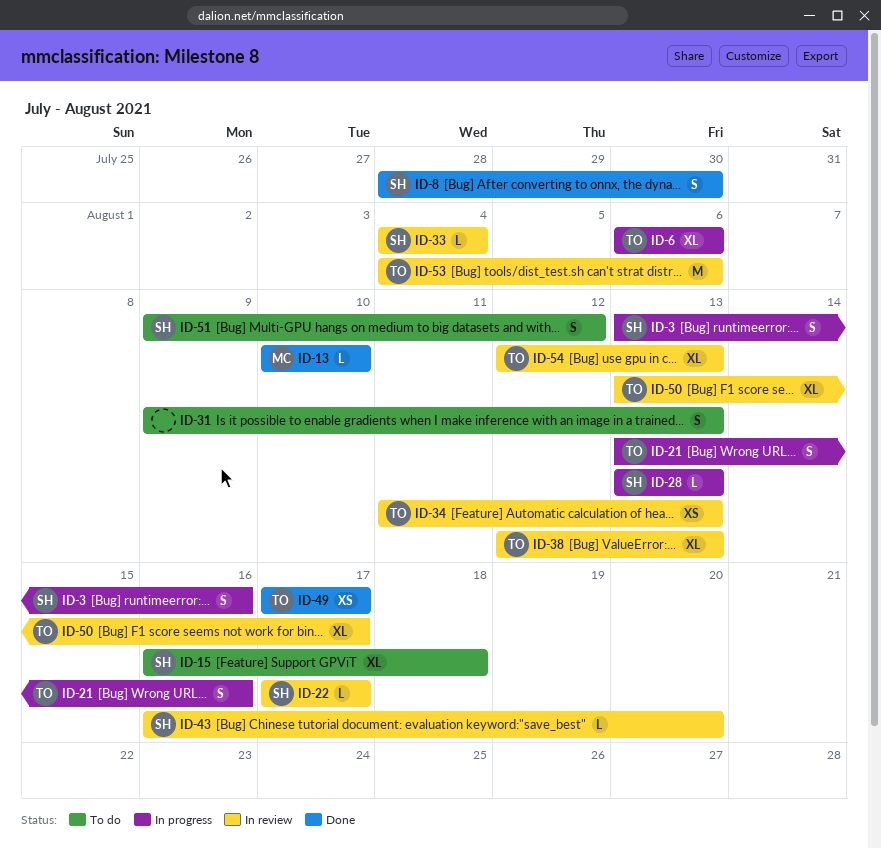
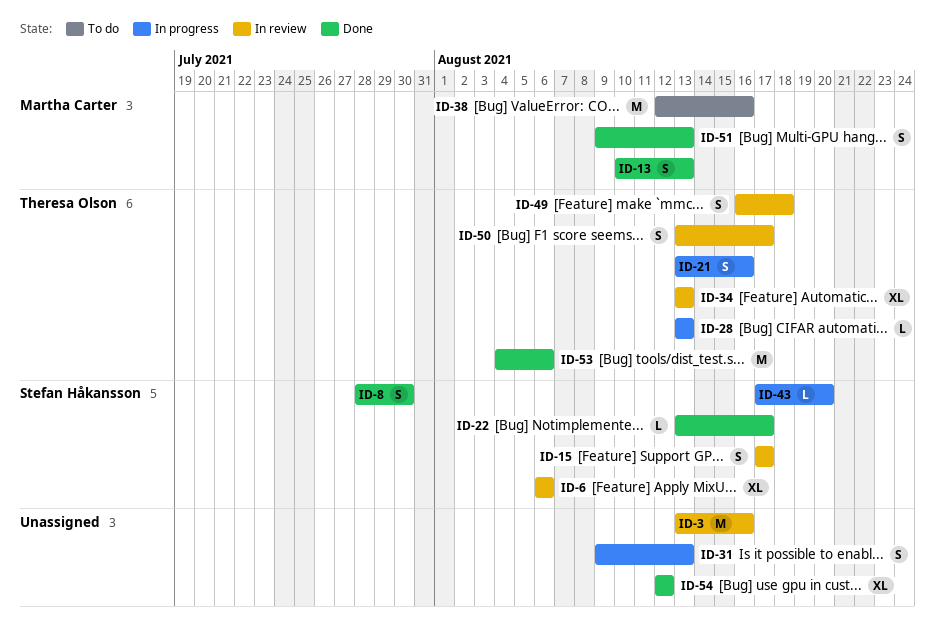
ID-3, status: In progress -> In review
ID-3, owner: Stefan Håkansson -> none
ID-3, estimate: S -> M
ID-6, status: In progress -> In review
ID-6, owner: Theresa Olson -> Stefan Håkansson
ID-13, estimate: L -> S
ID-13, due: Aug 10 -> Aug 13
ID-15, status: To do -> In review
ID-15, estimate: XL -> S
ID-15, start: Aug 16 -> Aug 17
ID-15, due: Aug 18 -> Aug 17
ID-22, status: In review -> Done
ID-22, start: Aug 17 -> Aug 13
ID-28, owner: Stefan Håkansson -> Theresa Olson
ID-31, status: To do -> In progress
ID-33: present -> none
ID-34, estimate: XS -> XL
ID-34, start: Aug 11 -> Aug 13
ID-38, status: In review -> To do
ID-38, owner: Theresa Olson -> Martha Carter
ID-38, estimate: XL -> M
ID-38, due: Aug 13 -> Aug 16
ID-43, status: In review -> In progress
ID-43, start: Aug 16 -> Aug 17
ID-49, status: Done -> In review
ID-49, estimate: XS -> S
ID-49, start: Aug 17 -> Aug 16
ID-49, due: Aug 17 -> Aug 18
ID-50, estimate: XL -> S
ID-51, status: To do -> Done
ID-51, owner: Stefan Håkansson -> Martha Carter
ID-51, due: Aug 12 -> Aug 13
ID-53, status: In review -> Done
ID-54, status: In review -> Done
ID-54, owner: Theresa Olson -> none
ID-54, due: Aug 13 -> Aug 12

